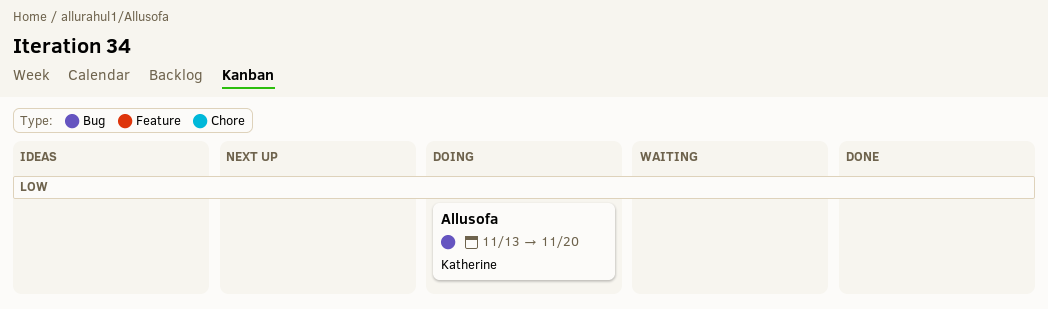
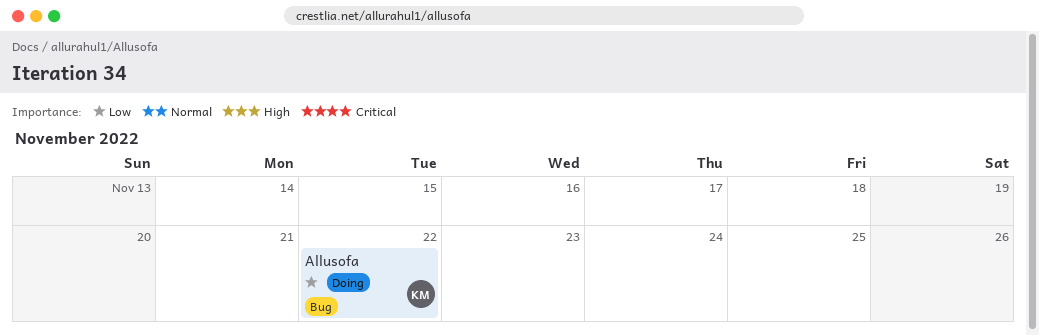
Allusofa, due: Nov 20 -> Nov 22

